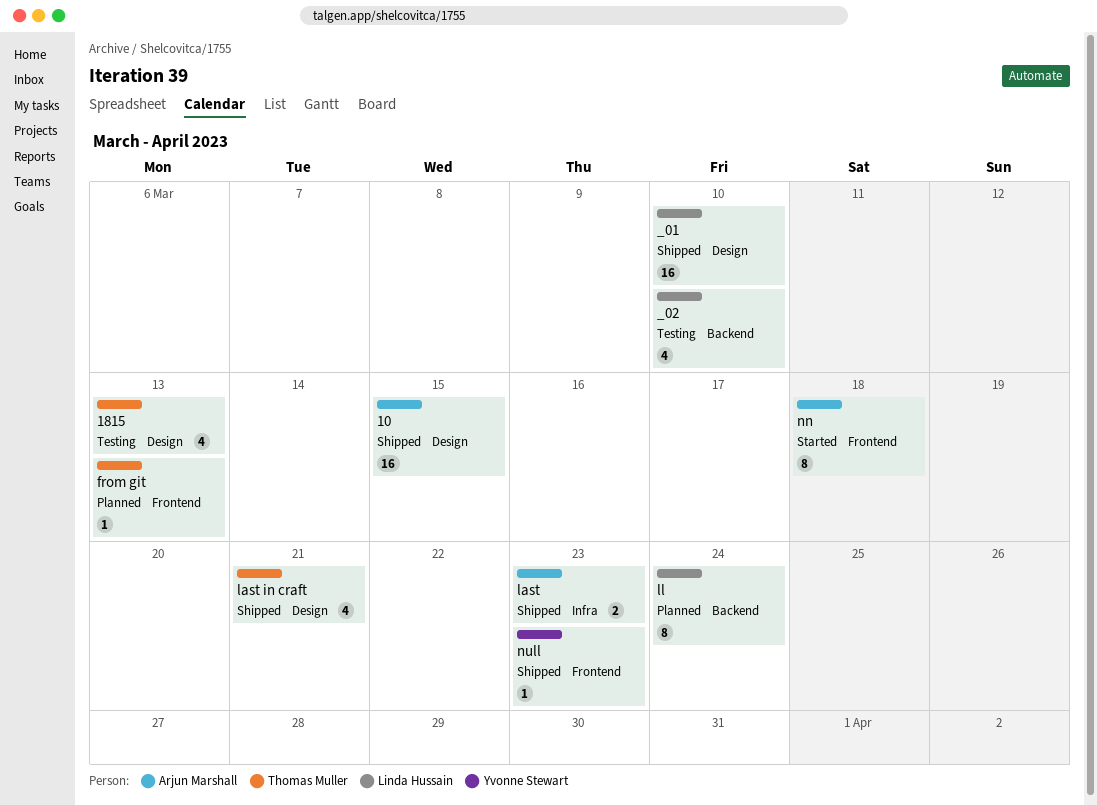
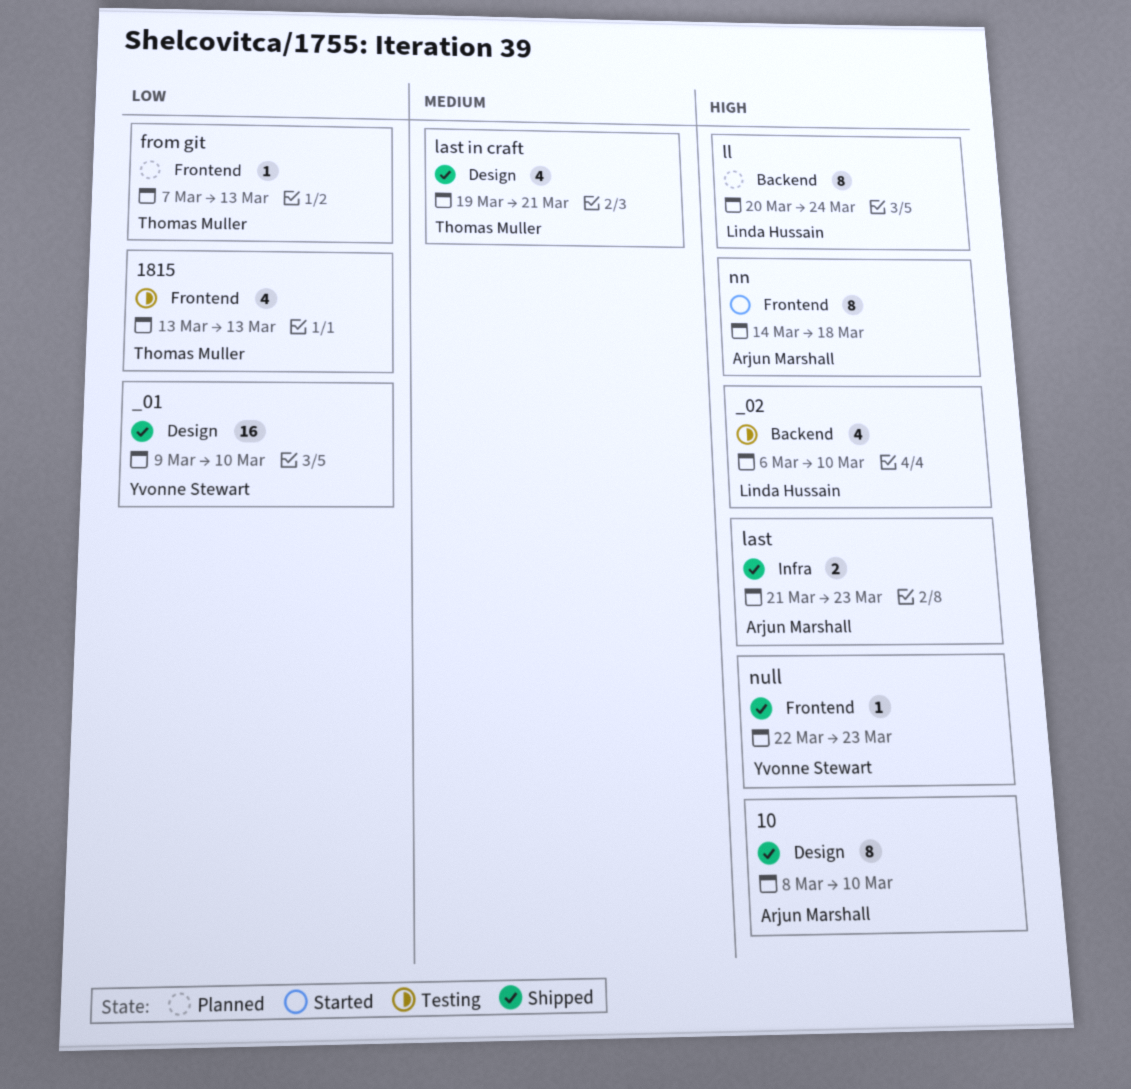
10, estimate: 16 -> 8
10, due: Mar 15 -> Mar 10
1815, label: Design -> Frontend
_01, owner: Linda Hussain -> Yvonne Stewart

